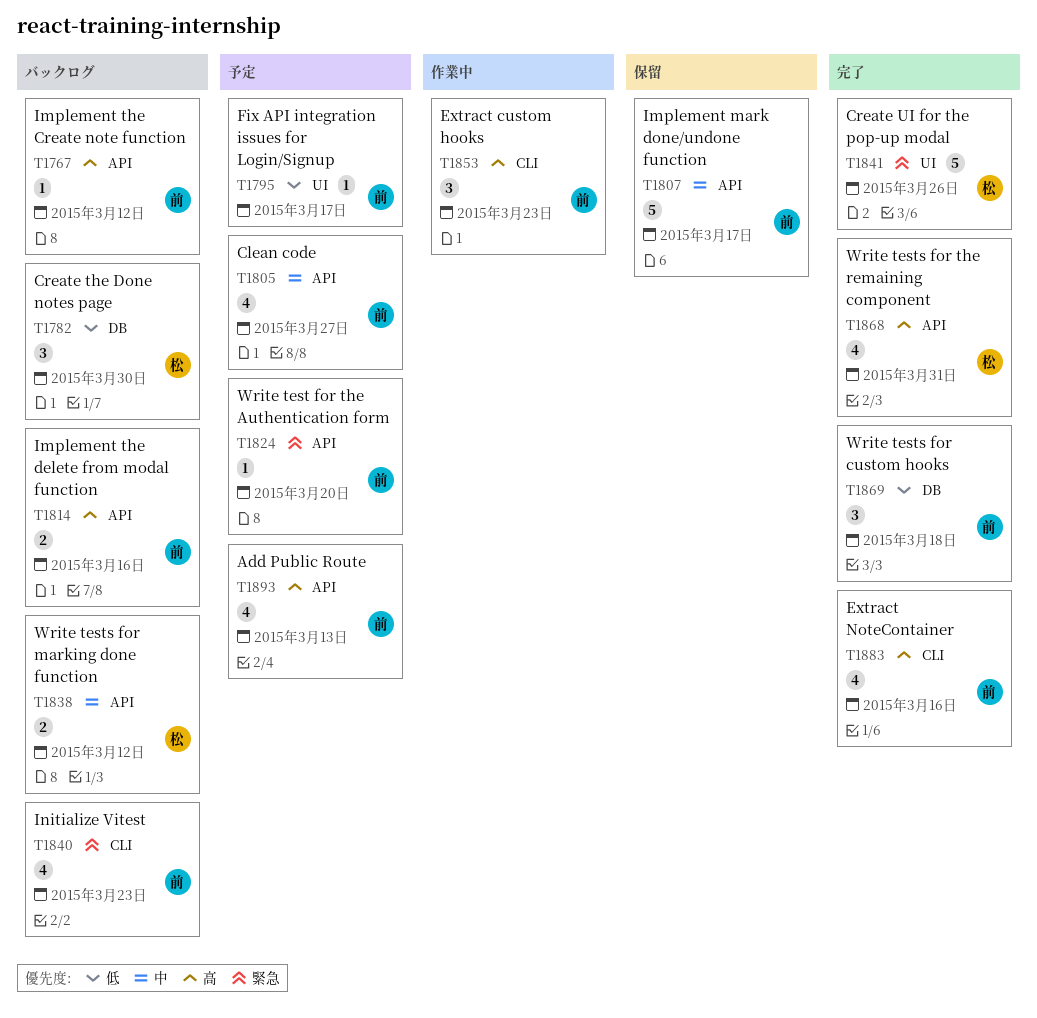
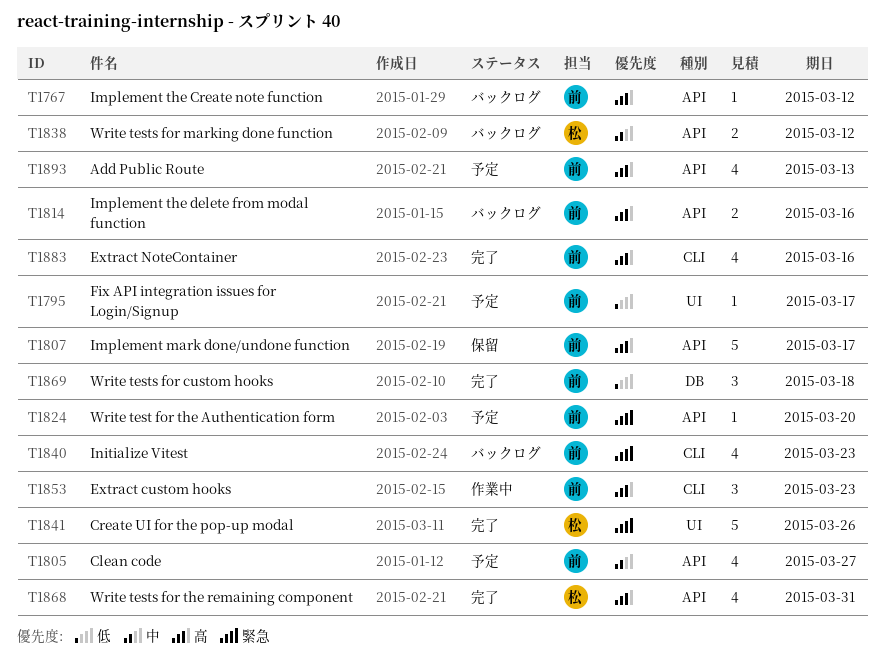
T1782: present -> none
T1807, priority: 中 -> 高

